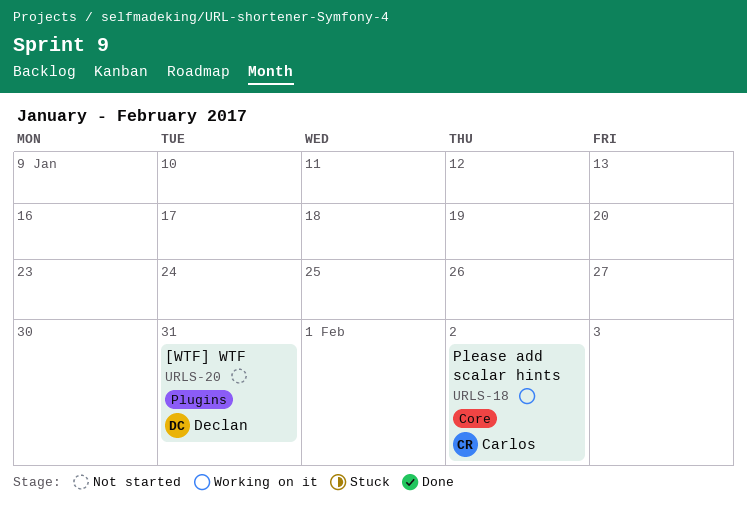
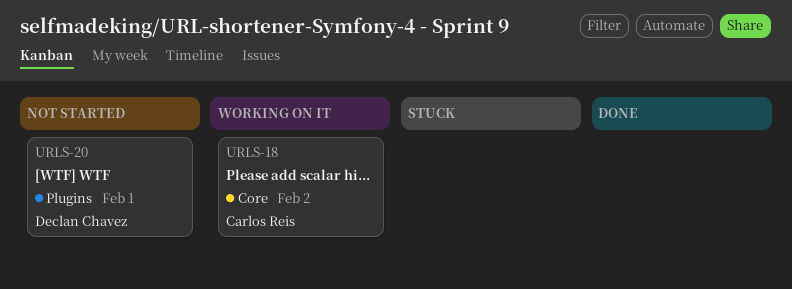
URLS-20, due: Jan 31 -> Feb 1

